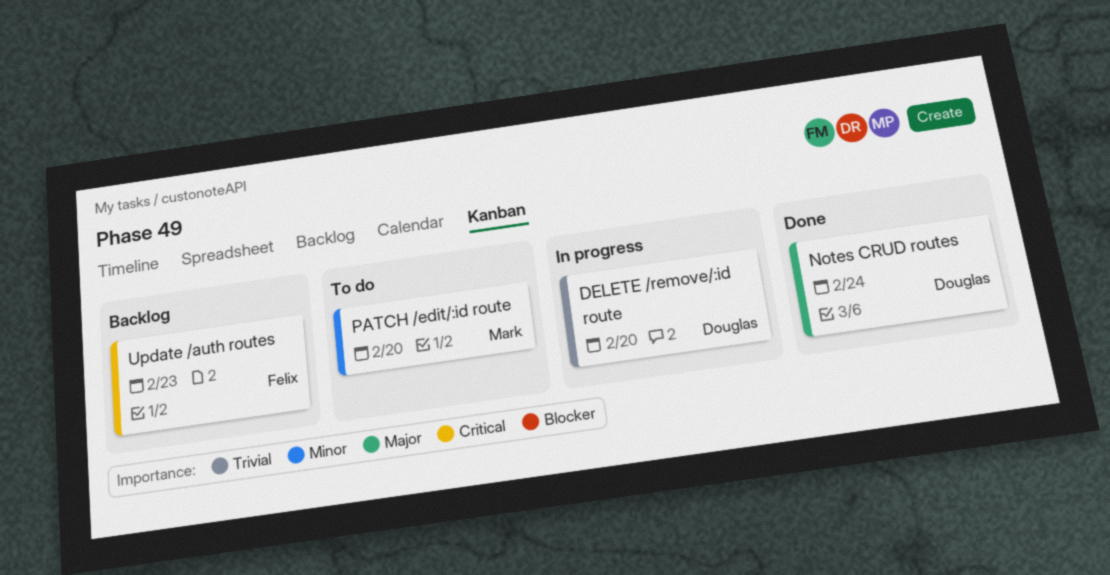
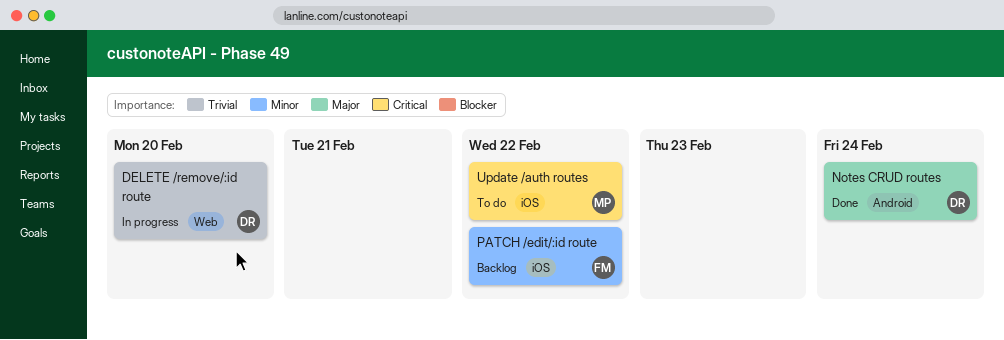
PATCH /edit/:id route, status: To do -> Backlog
PATCH /edit/:id route, owner: Mark -> Felix
PATCH /edit/:id route, due: Feb 20 -> Feb 22
Update /auth routes, status: Backlog -> To do
Update /auth routes, owner: Felix -> Mark
Update /auth routes, due: Feb 23 -> Feb 22

